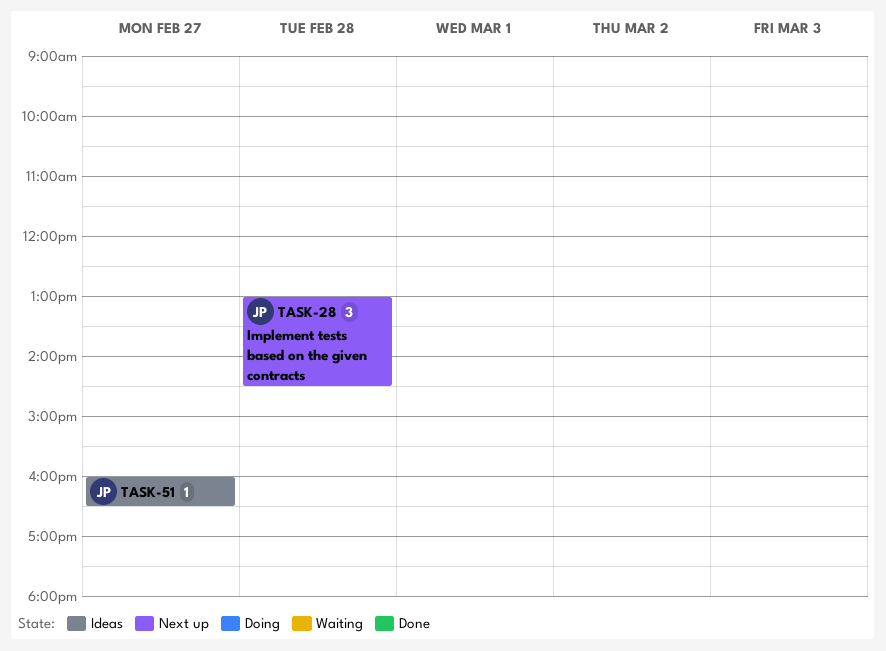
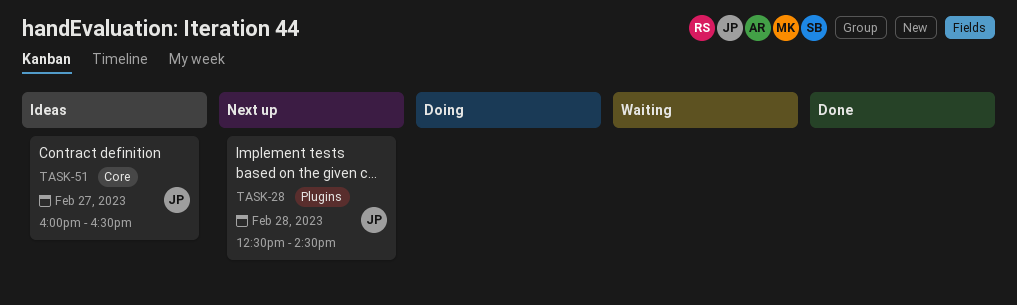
TASK-28, begins: 13:00 -> 12:30

